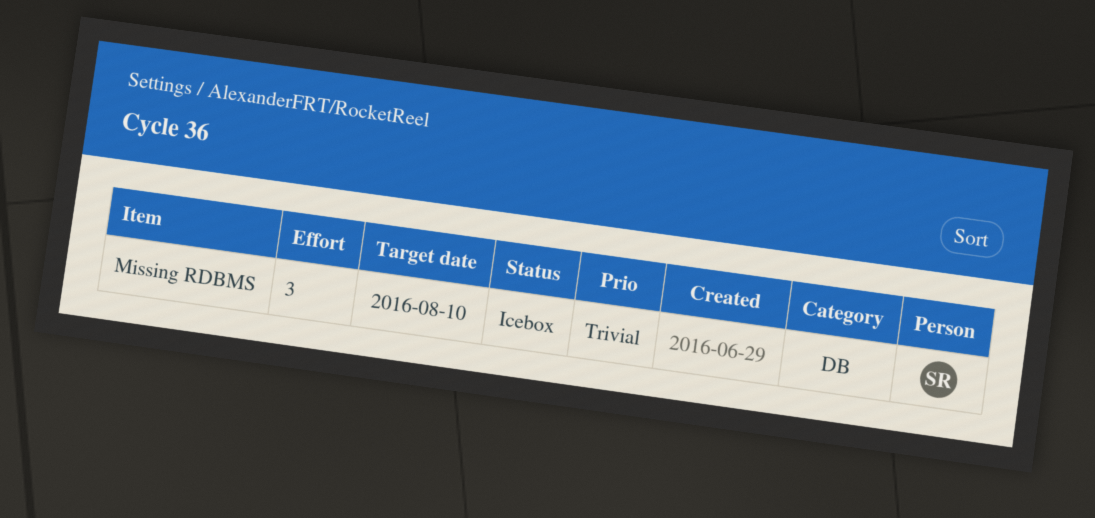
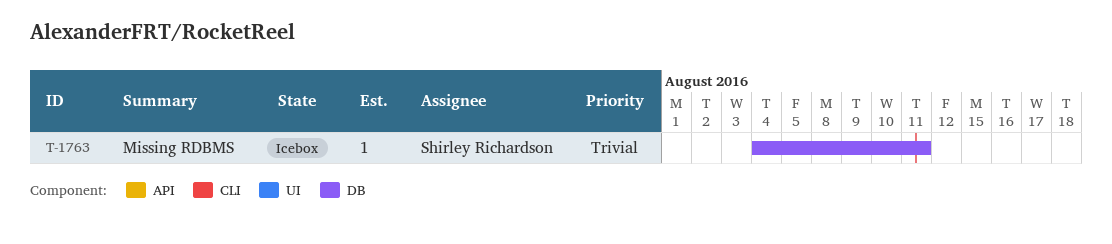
Missing RDBMS, estimate: 3 -> 1
Missing RDBMS, due: Aug 10 -> Aug 11

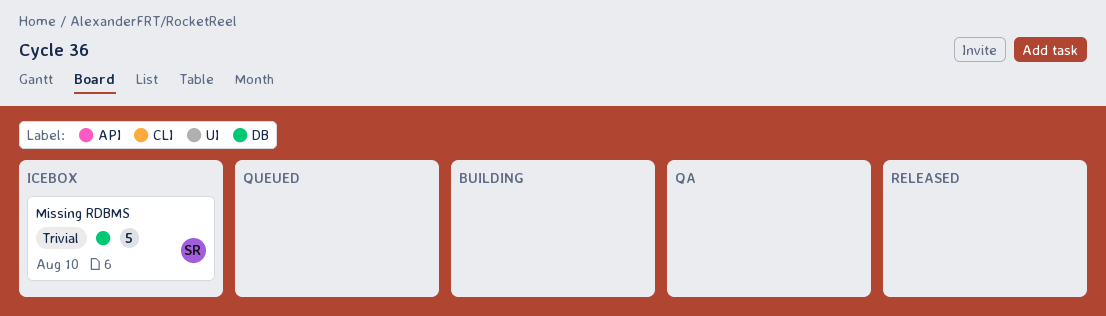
Missing RDBMS, estimate: 1 -> 5
Missing RDBMS, due: Aug 11 -> Aug 10

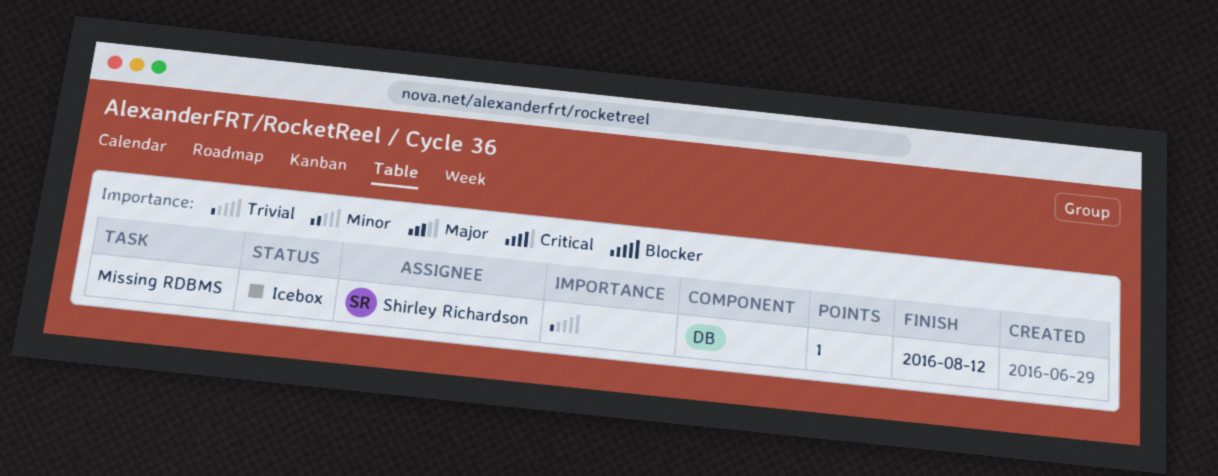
Missing RDBMS, estimate: 5 -> 1
Missing RDBMS, due: Aug 10 -> Aug 12

